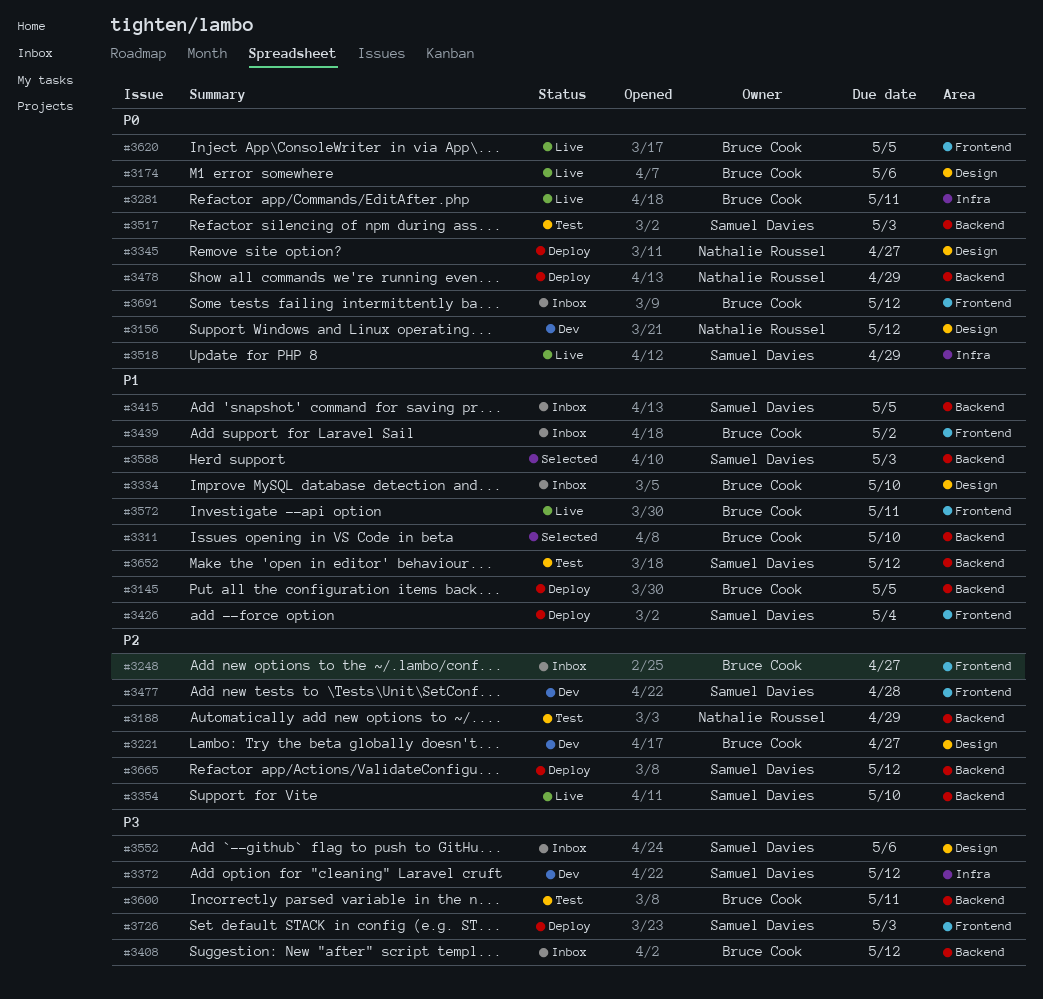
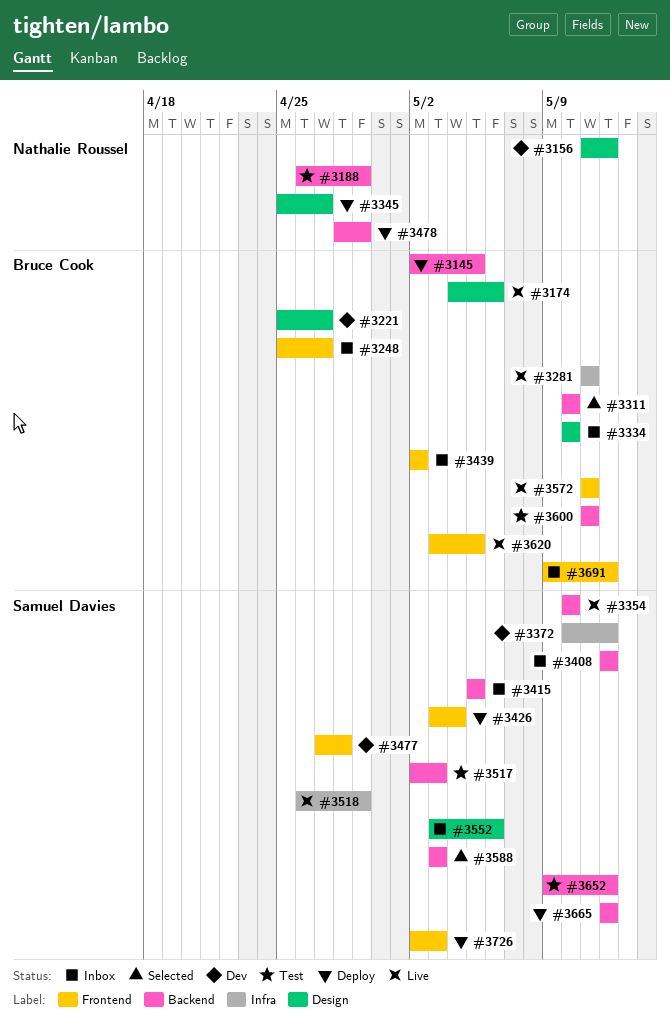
#3408, owner: Bruce Cook -> Samuel Davies

